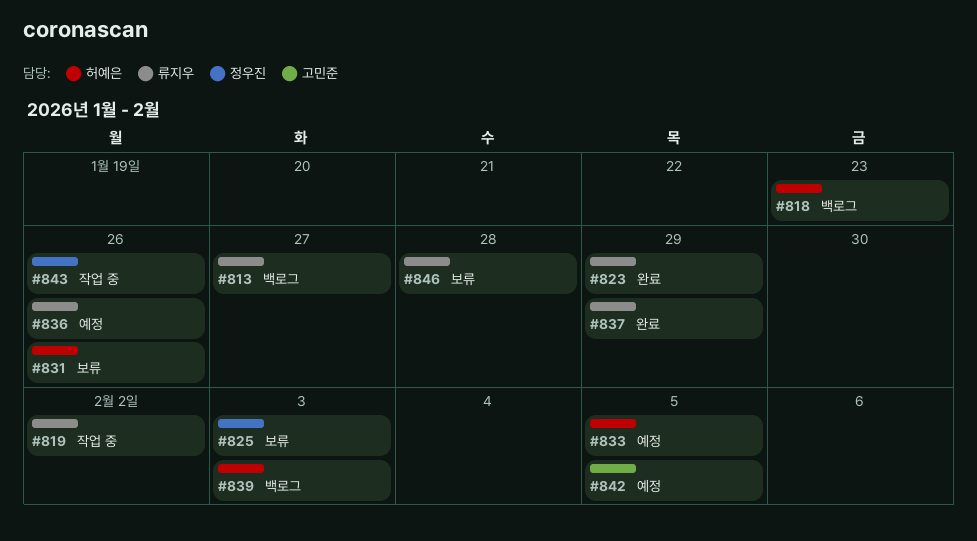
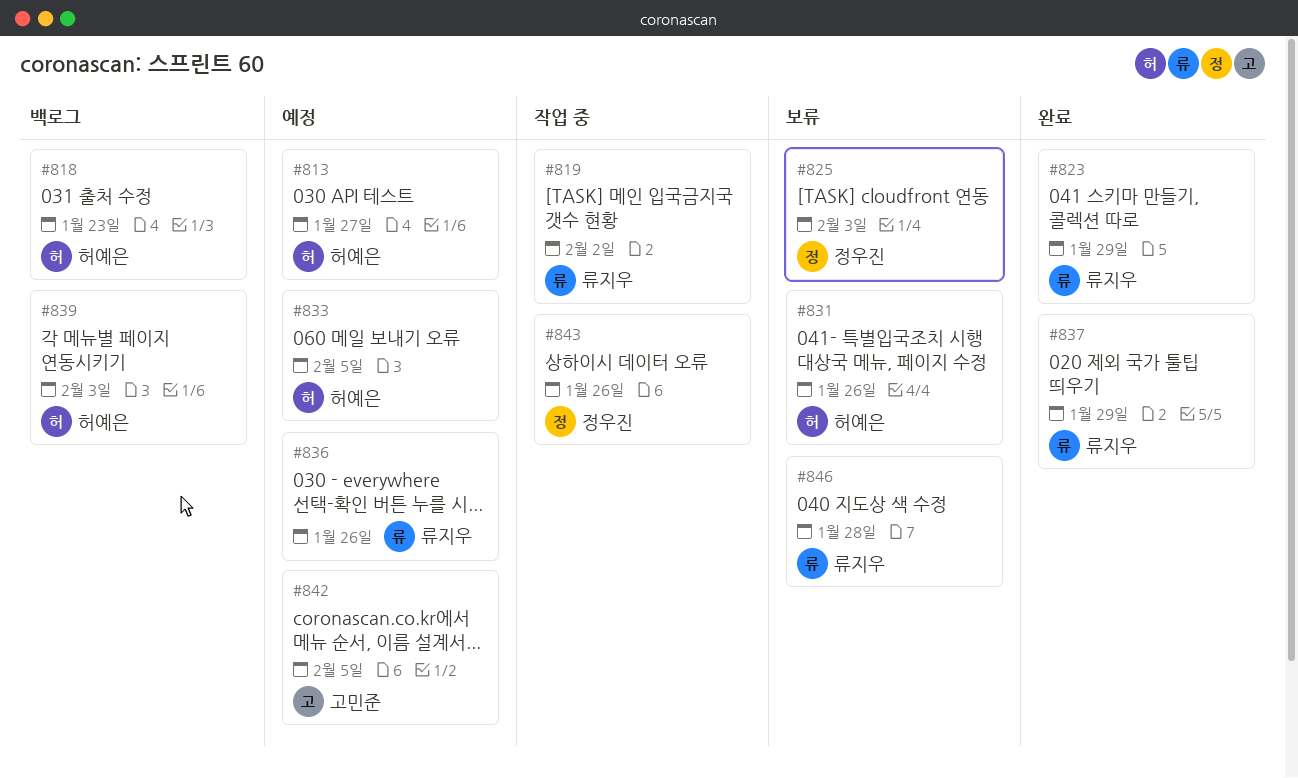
#813, status: 백로그 -> 예정
#813, owner: 류지우 -> 허예은

